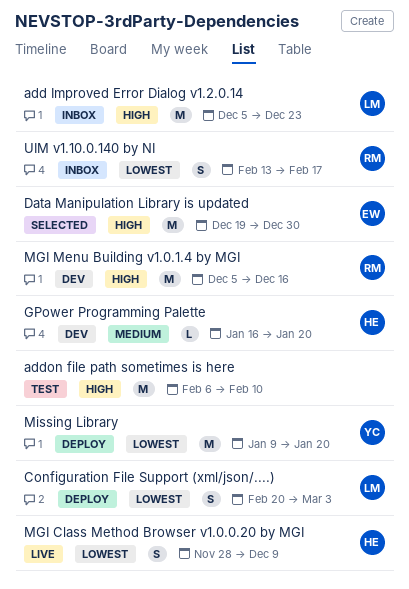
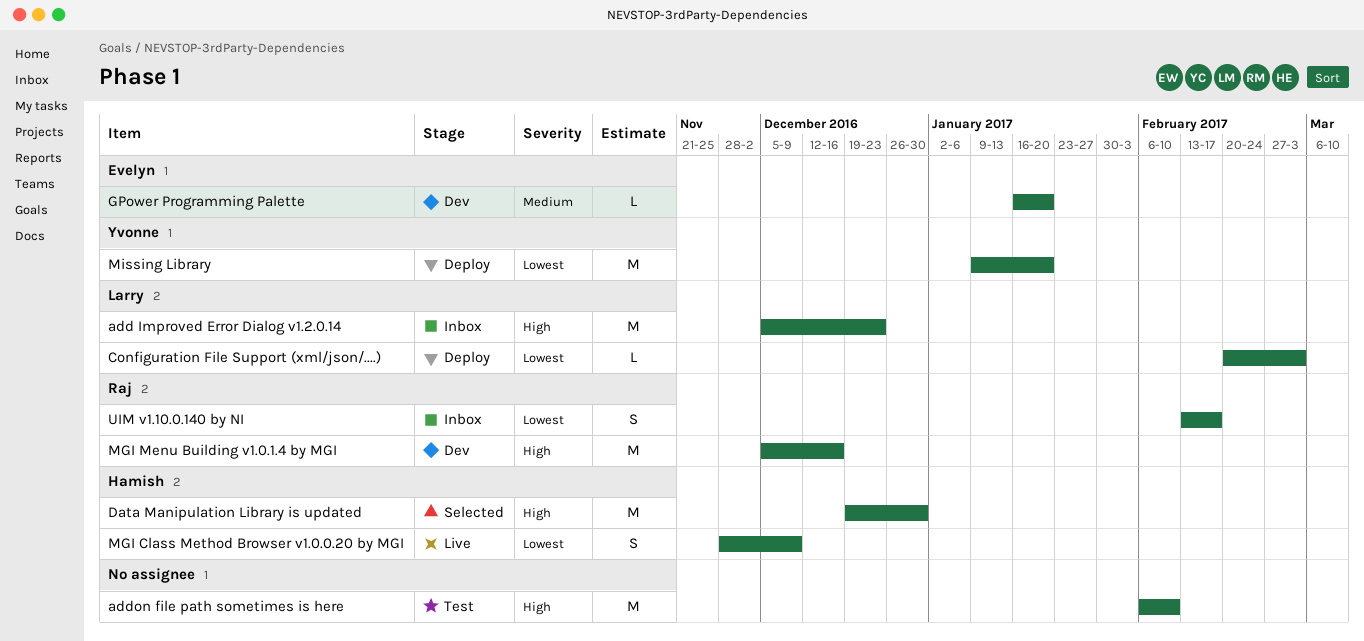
Configuration File Support (xml/json/....), estimate: S -> L
Data Manipulation Library is updated, owner: Evelyn -> Hamish
GPower Programming Palette, owner: Hamish -> Evelyn

